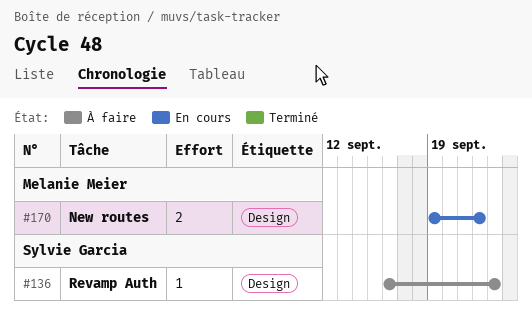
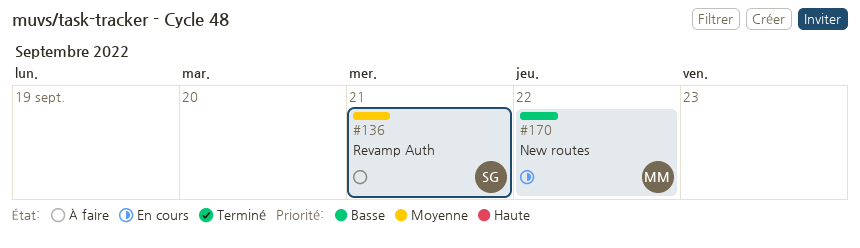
#136, due: Sep 23 -> Sep 21

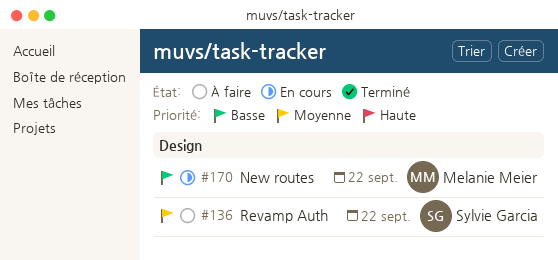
#136, due: Sep 21 -> Sep 22

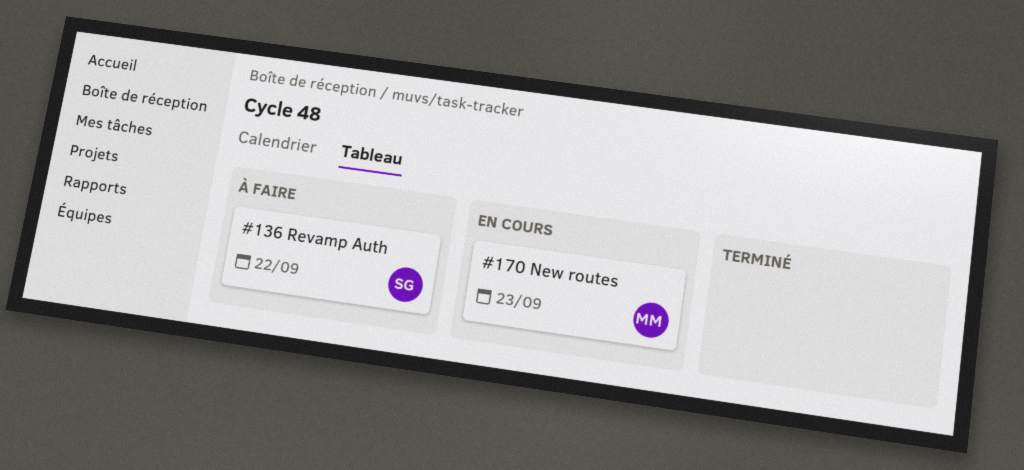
#170, due: Sep 22 -> Sep 23

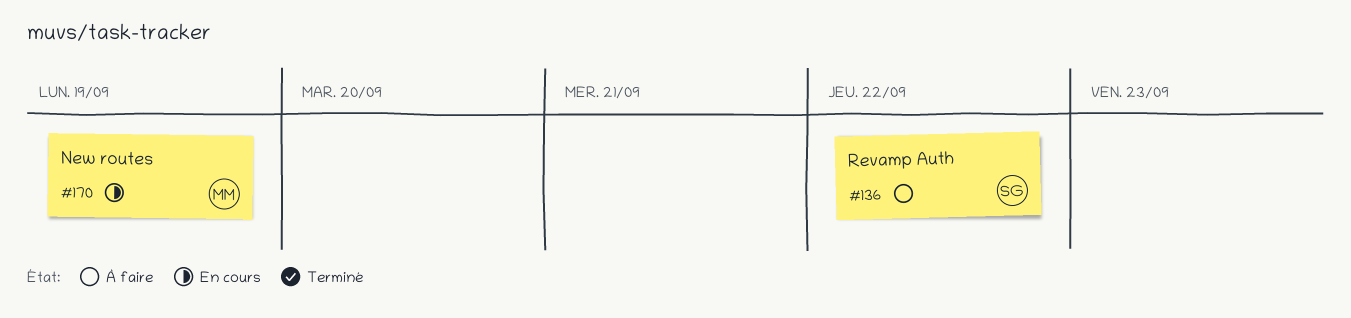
#170, due: Sep 23 -> Sep 19

